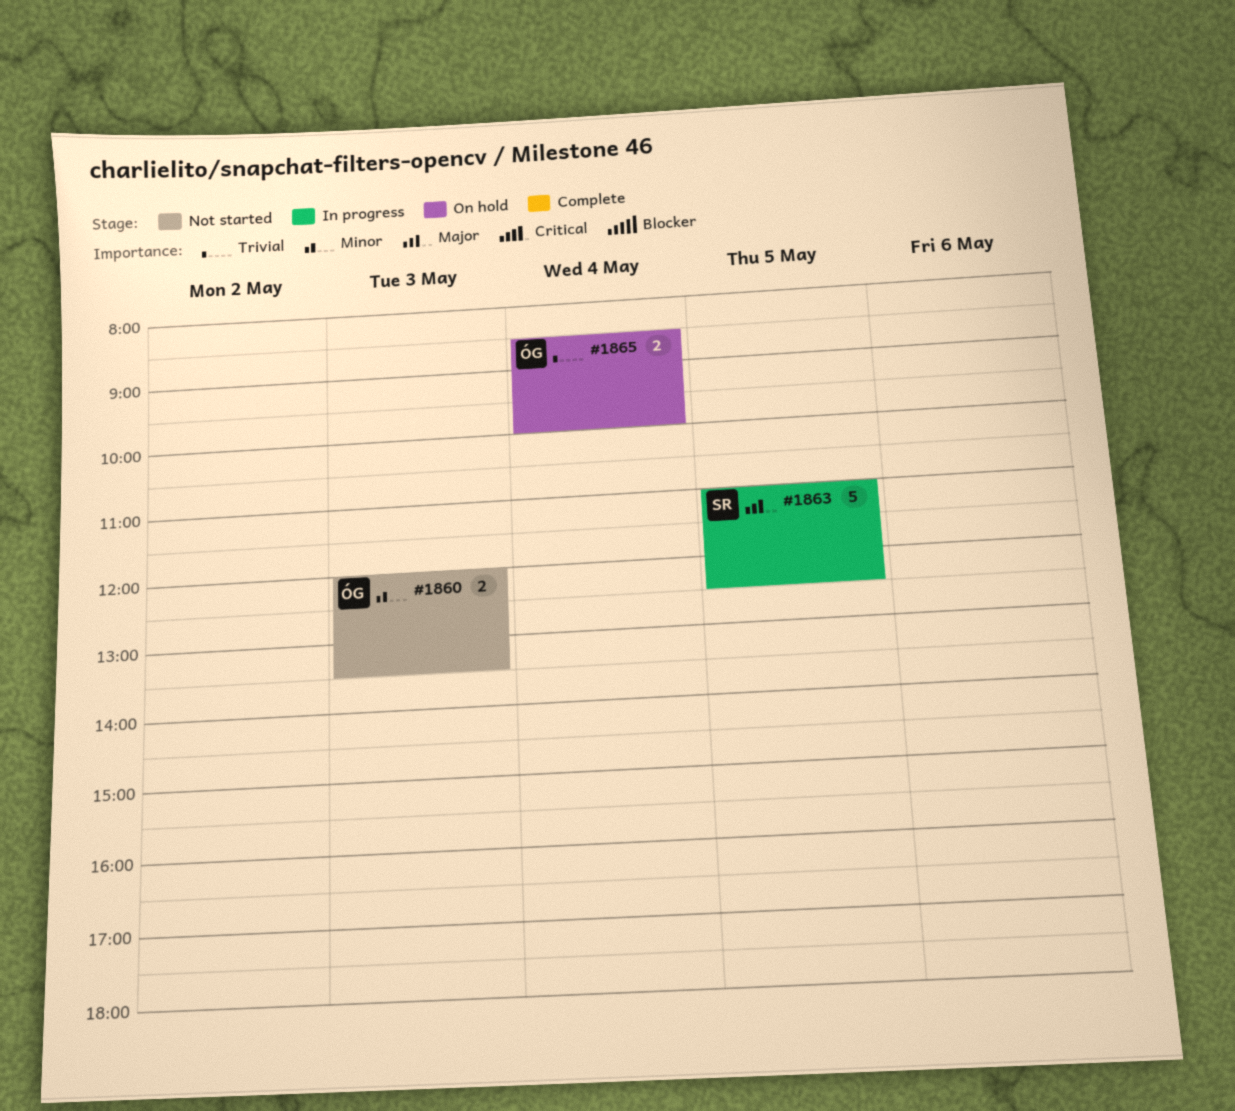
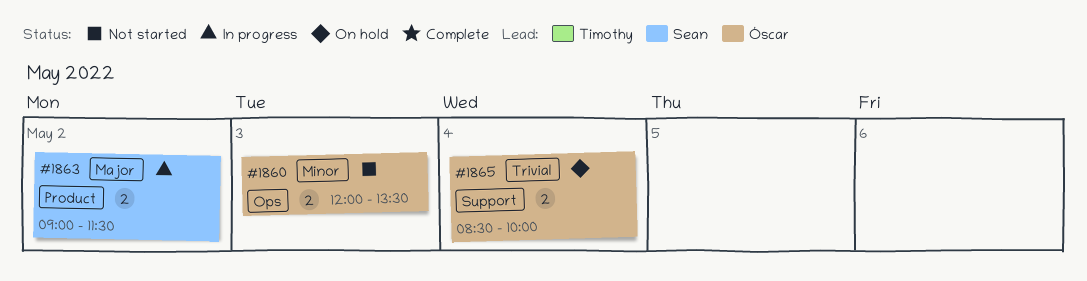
#1863, estimate: 5 -> 2
#1863, day: May 5 -> May 2
#1863, begins: 11:00 -> 09:00
#1863, ends: 12:30 -> 11:30

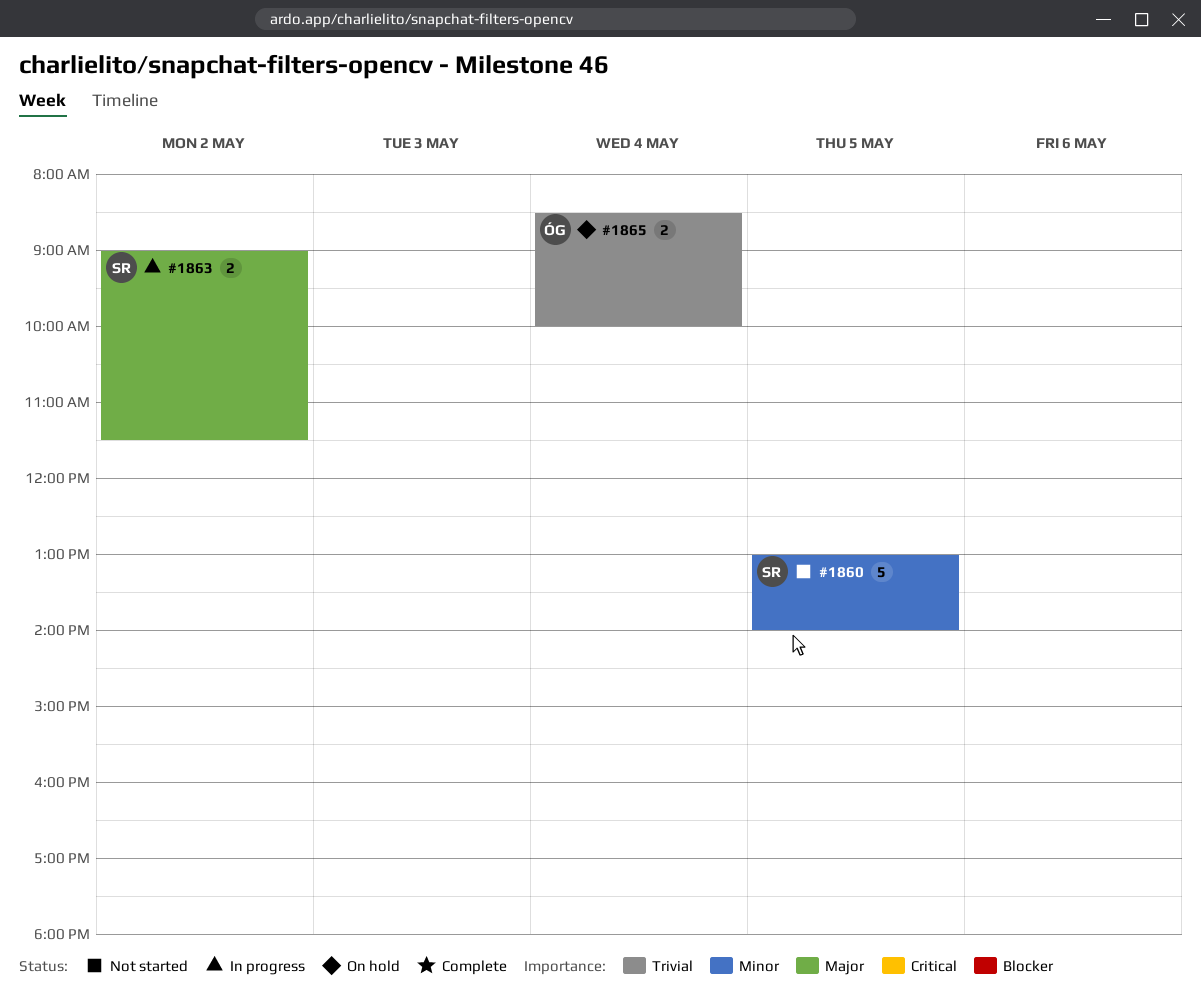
#1860, owner: Óscar -> Sean
#1860, estimate: 2 -> 5
#1860, day: May 3 -> May 5
#1860, begins: 12:00 -> 13:00
#1860, ends: 13:30 -> 14:00

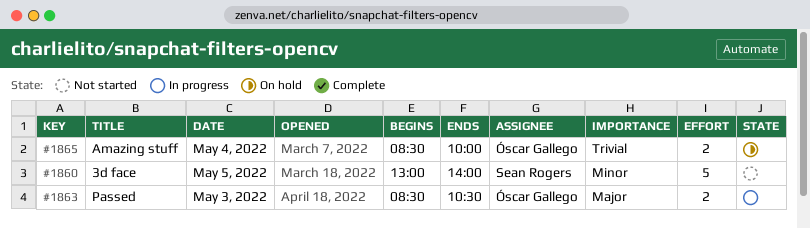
#1863, owner: Sean Rogers -> Óscar Gallego
#1863, day: May 2 -> May 3
#1863, begins: 09:00 -> 08:30
#1863, ends: 11:30 -> 10:30

